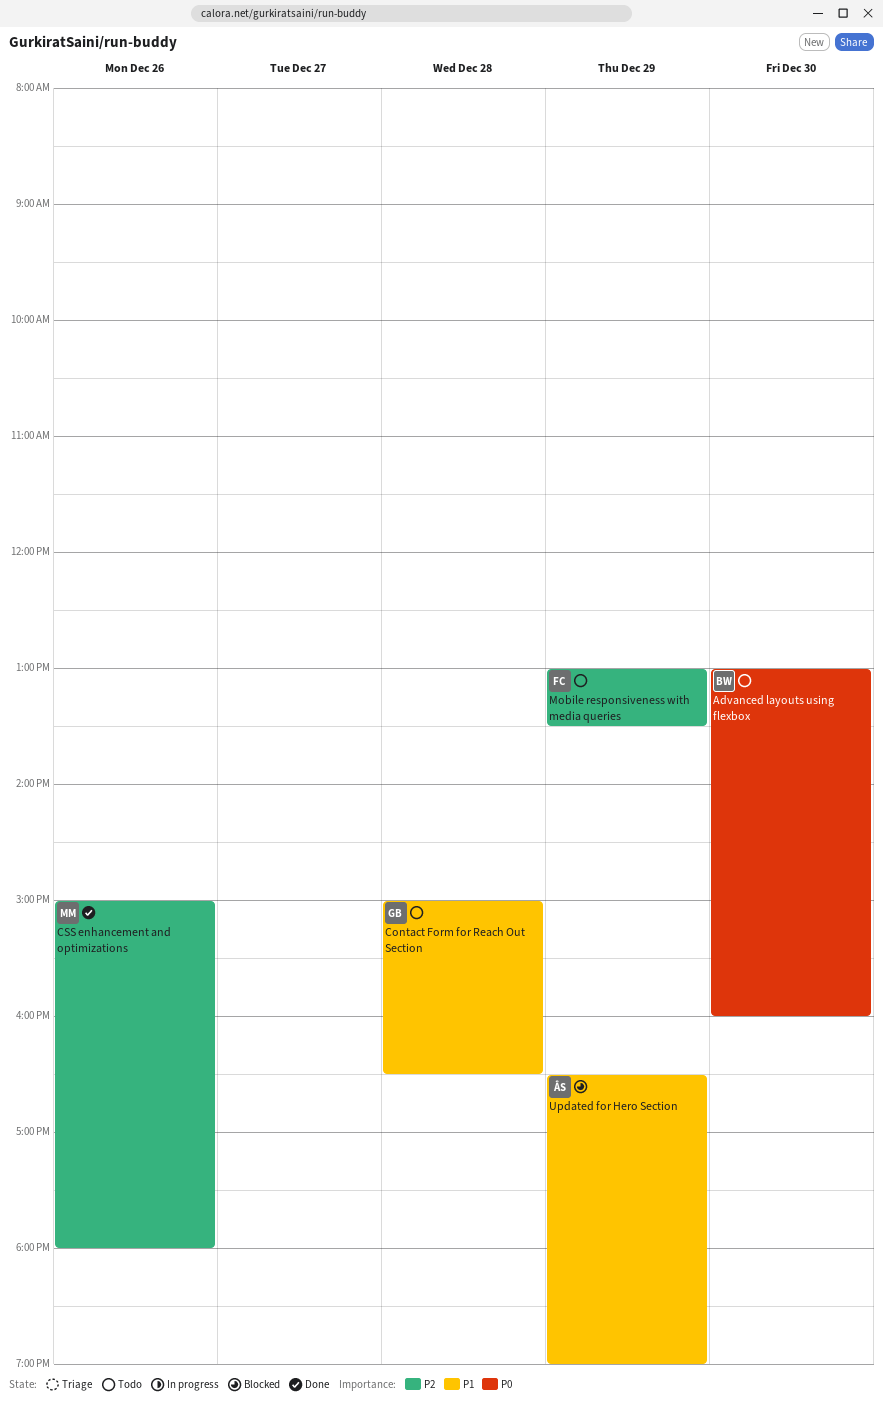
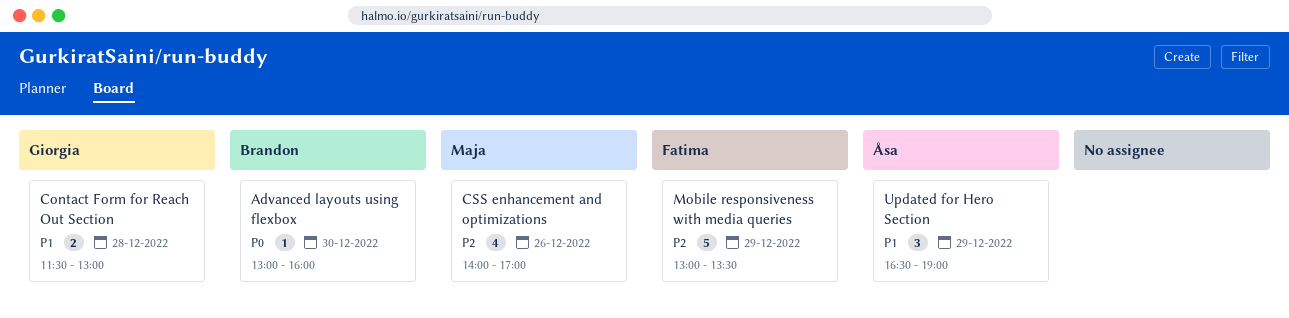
Contact Form for Reach Out Section, begins: 15:00 -> 11:30
Contact Form for Reach Out Section, ends: 16:30 -> 13:00
CSS enhancement and optimizations, begins: 15:00 -> 14:00
CSS enhancement and optimizations, ends: 18:00 -> 17:00

